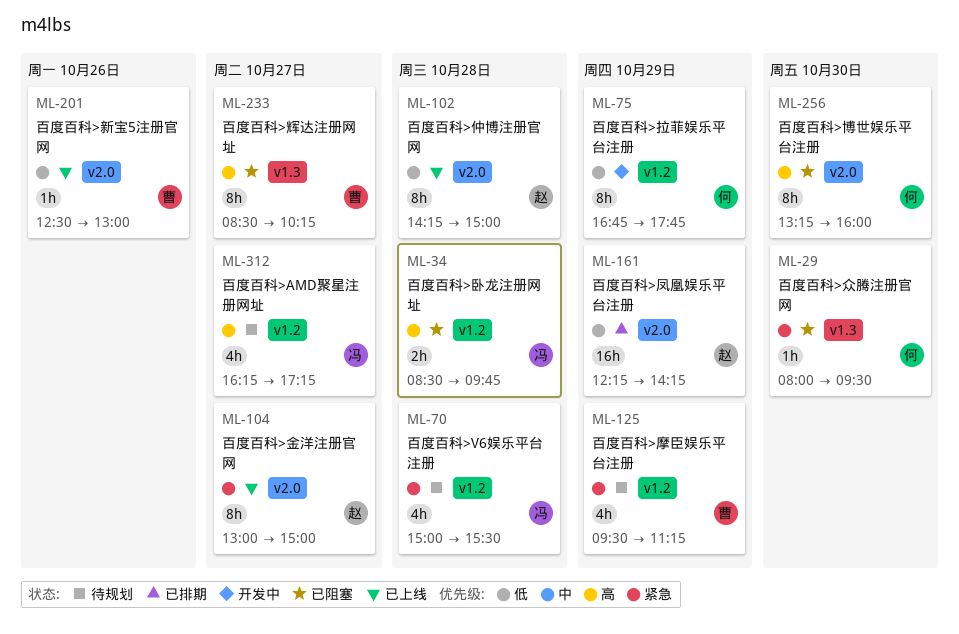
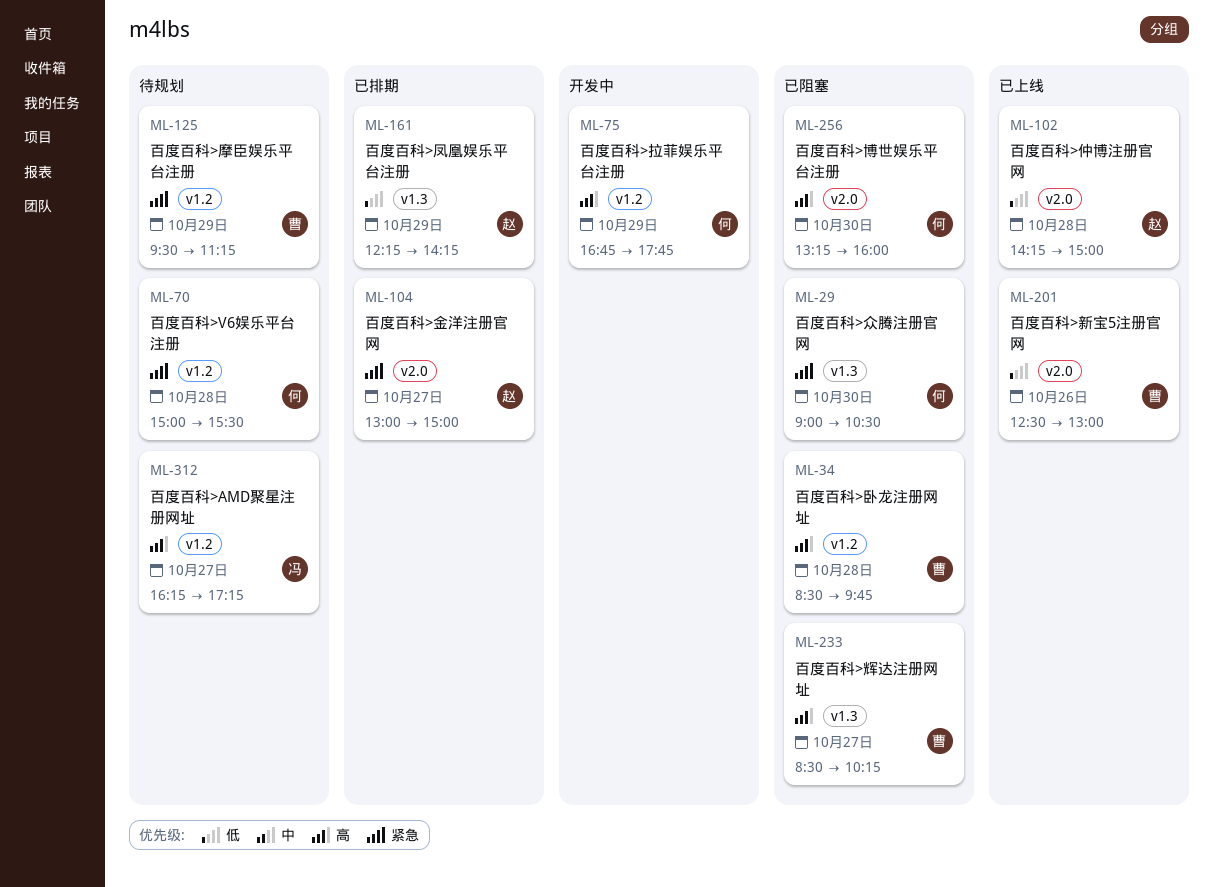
ML-29, begins: 08:00 -> 09:00
ML-29, ends: 09:30 -> 10:30
ML-34, owner: 冯 -> 曹
ML-70, owner: 冯 -> 何
ML-75, priority: 低 -> 高
ML-104, status: 已上线 -> 已排期
ML-161, label: v2.0 -> v1.3

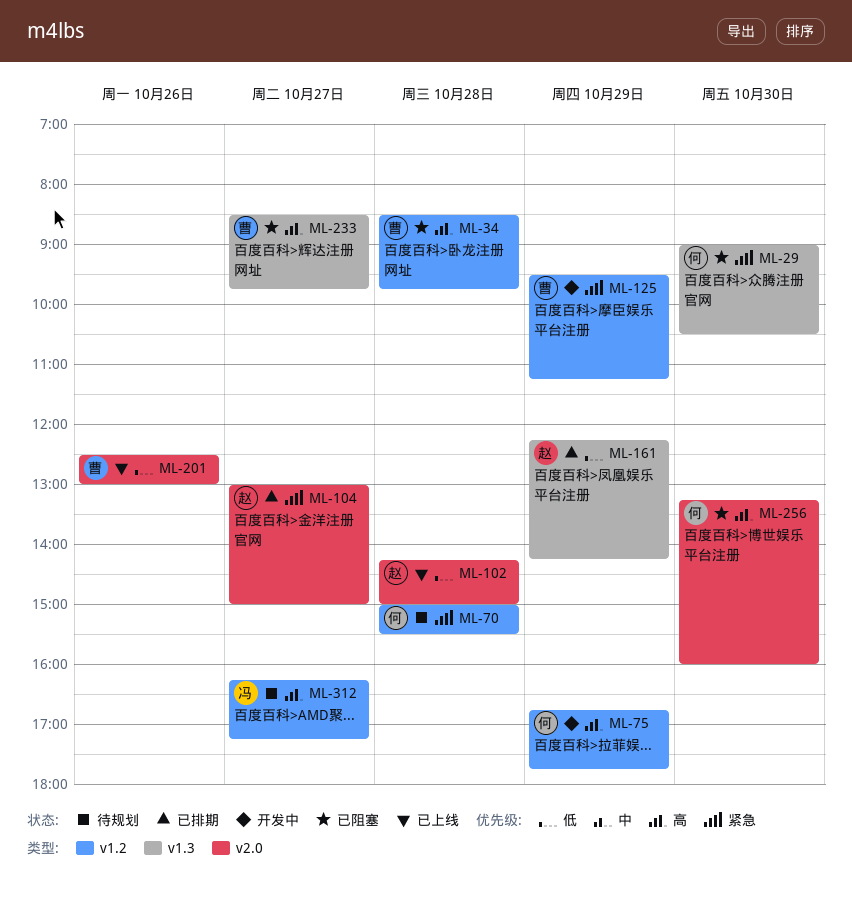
ML-125, status: 待规划 -> 开发中
ML-233, ends: 10:15 -> 09:45

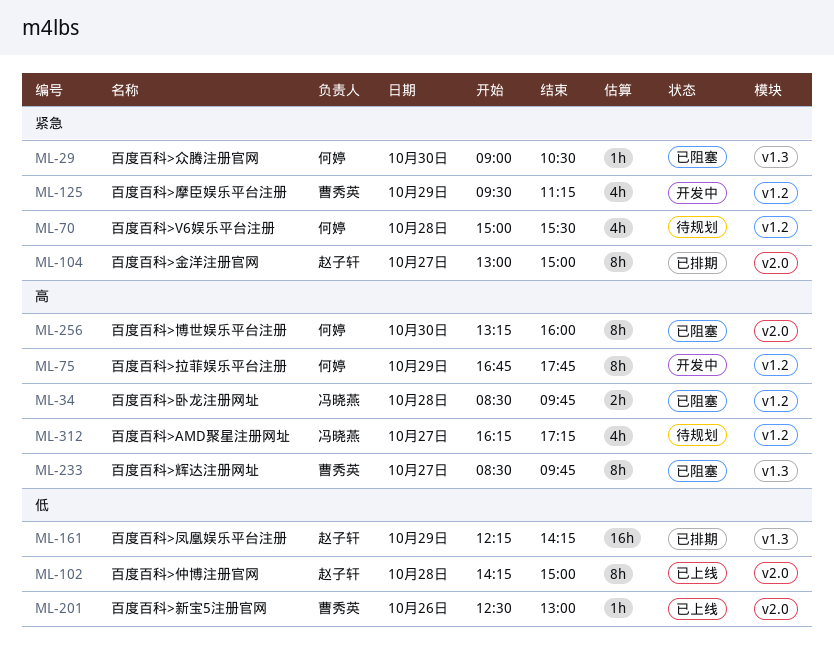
ML-34, owner: 曹秀英 -> 冯晓燕

